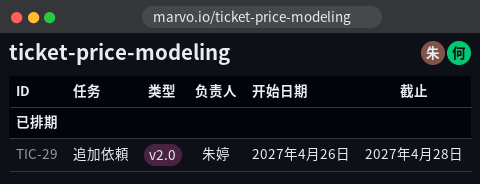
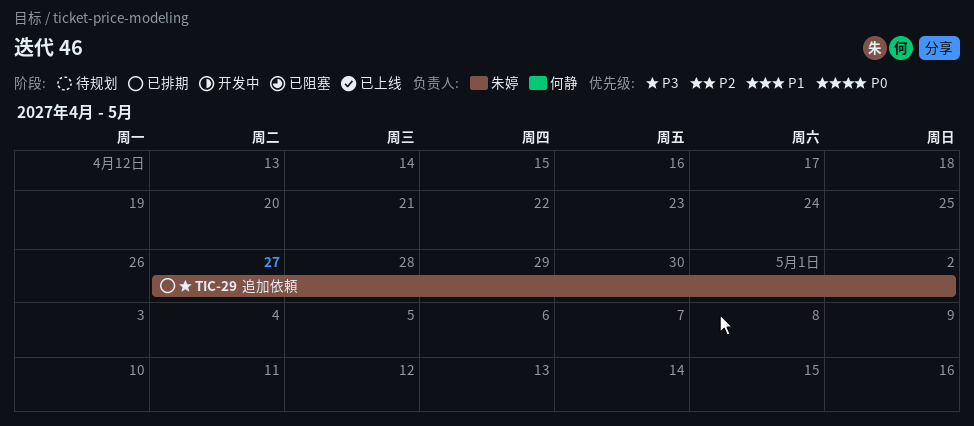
TIC-29, start: Apr 26 -> Apr 27
TIC-29, due: Apr 28 -> May 2

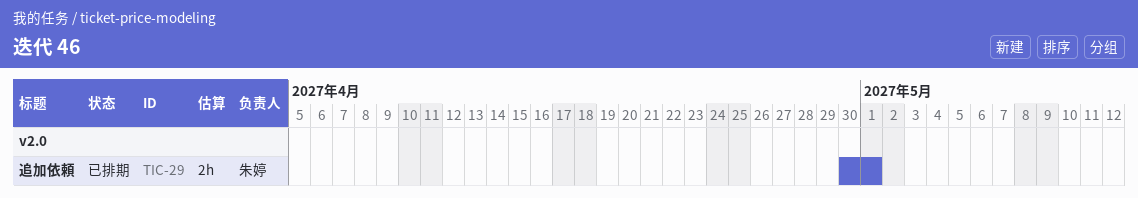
TIC-29, start: Apr 27 -> Apr 30
TIC-29, due: May 2 -> May 1

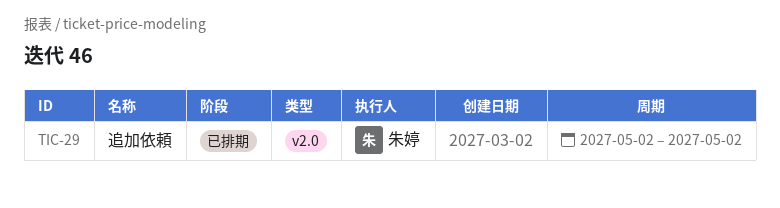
TIC-29, start: Apr 30 -> May 2
TIC-29, due: May 1 -> May 2

